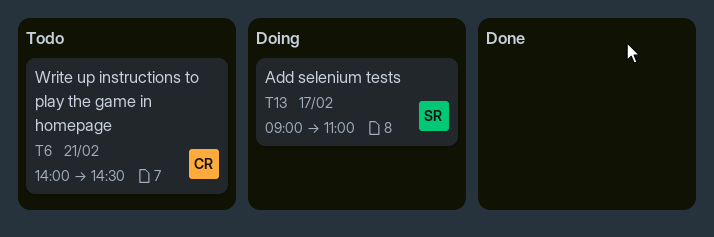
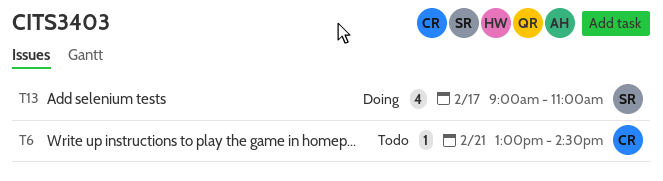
T6, begins: 14:00 -> 13:00

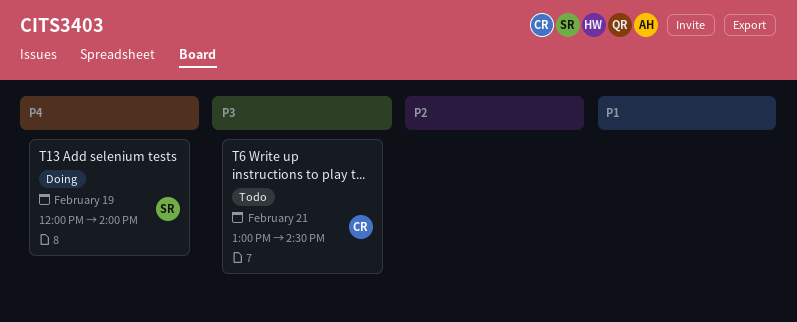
T13, day: Feb 17 -> Feb 19
T13, begins: 09:00 -> 12:00
T13, ends: 11:00 -> 14:00

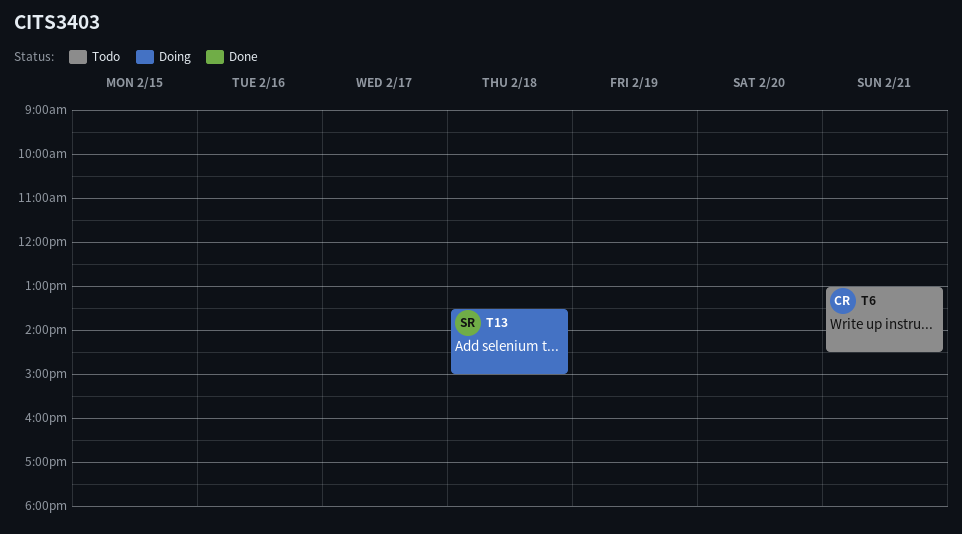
T13, day: Feb 19 -> Feb 18
T13, begins: 12:00 -> 13:30
T13, ends: 14:00 -> 15:00

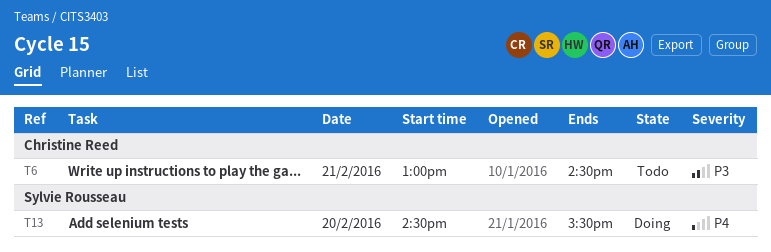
T13, day: Feb 18 -> Feb 20
T13, begins: 13:30 -> 14:30
T13, ends: 15:00 -> 15:30

